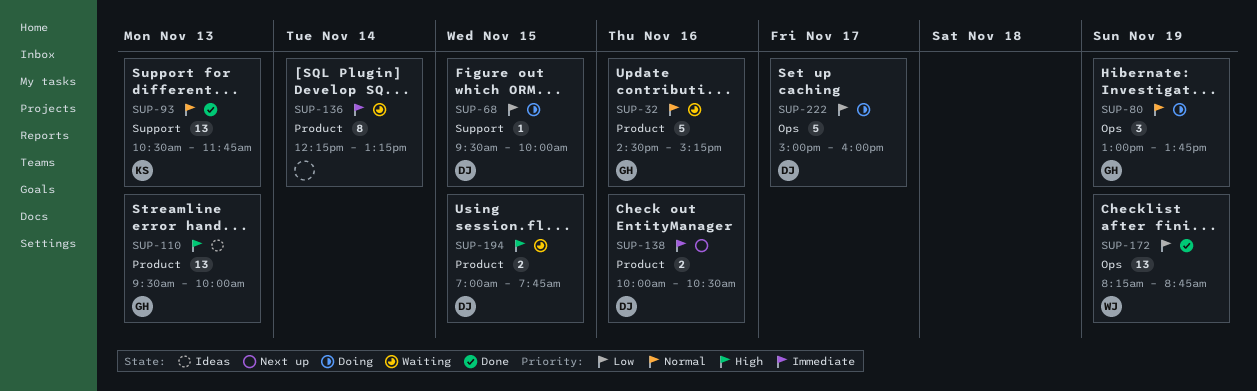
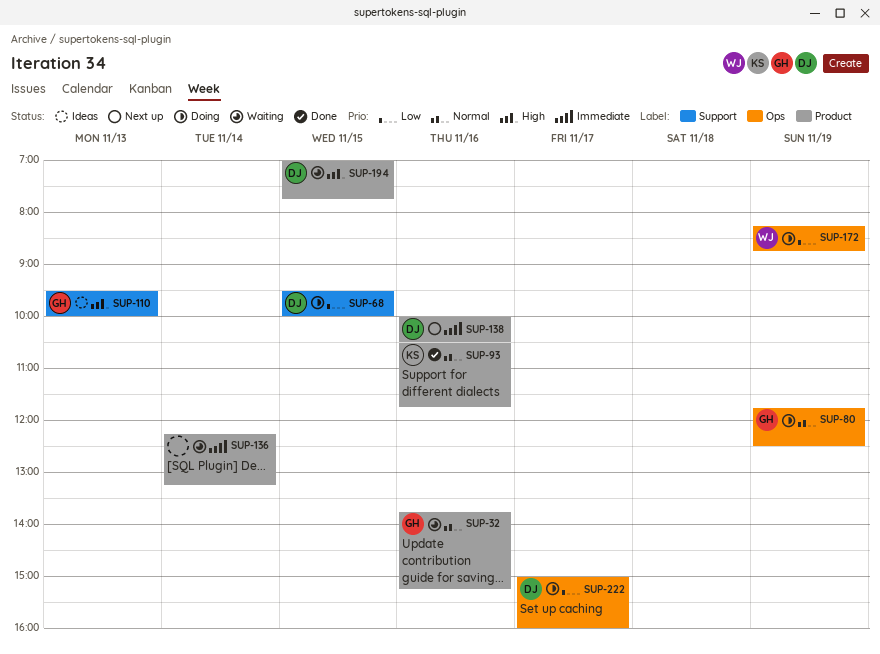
SUP-32, begins: 14:30 -> 13:45
SUP-80, begins: 13:00 -> 11:45
SUP-80, ends: 13:45 -> 12:30
SUP-93, label: Support -> Product
SUP-93, day: Nov 13 -> Nov 16
SUP-110, label: Product -> Support
SUP-172, status: Done -> Doing

